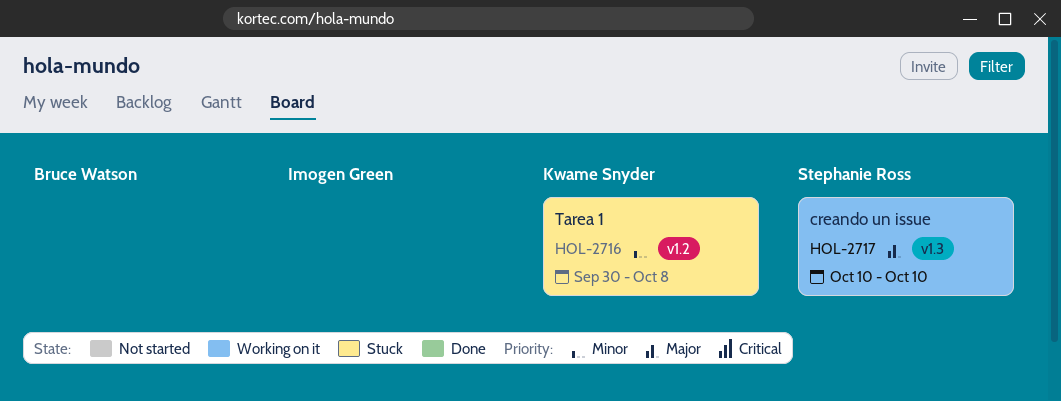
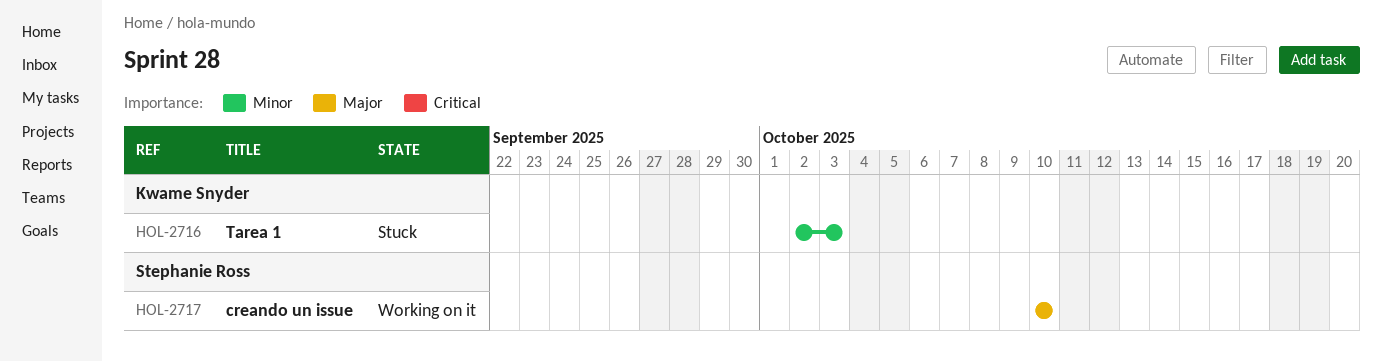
HOL-2716, start: Sep 30 -> Oct 2
HOL-2716, due: Oct 8 -> Oct 3

